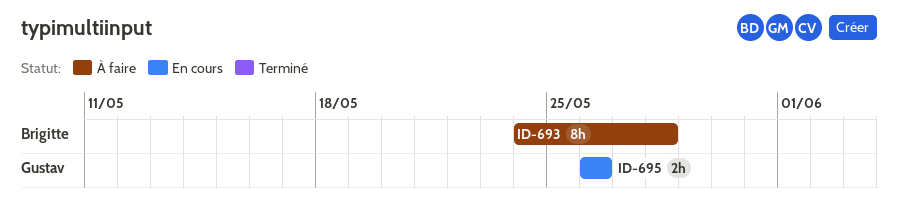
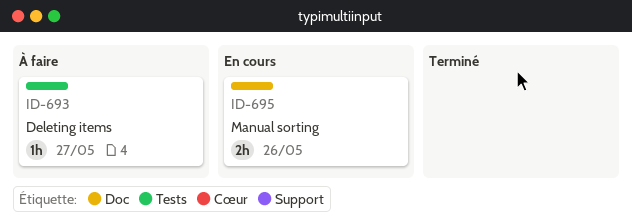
ID-693, estimate: 8h -> 1h
ID-693, due: May 28 -> May 27

